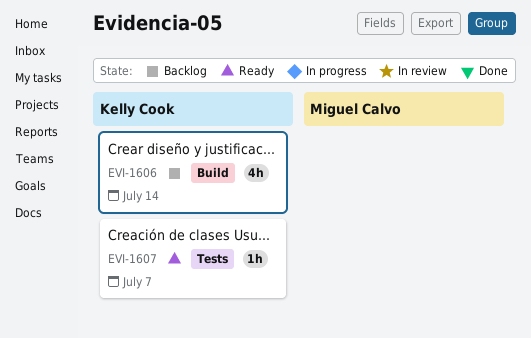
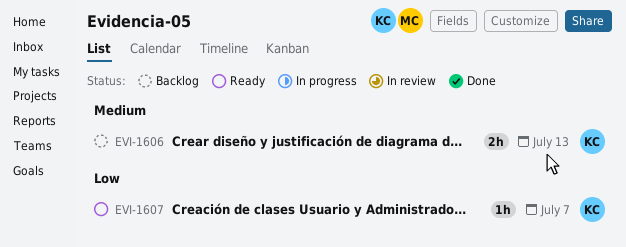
EVI-1606, estimate: 4h -> 2h
EVI-1606, due: Jul 14 -> Jul 13

